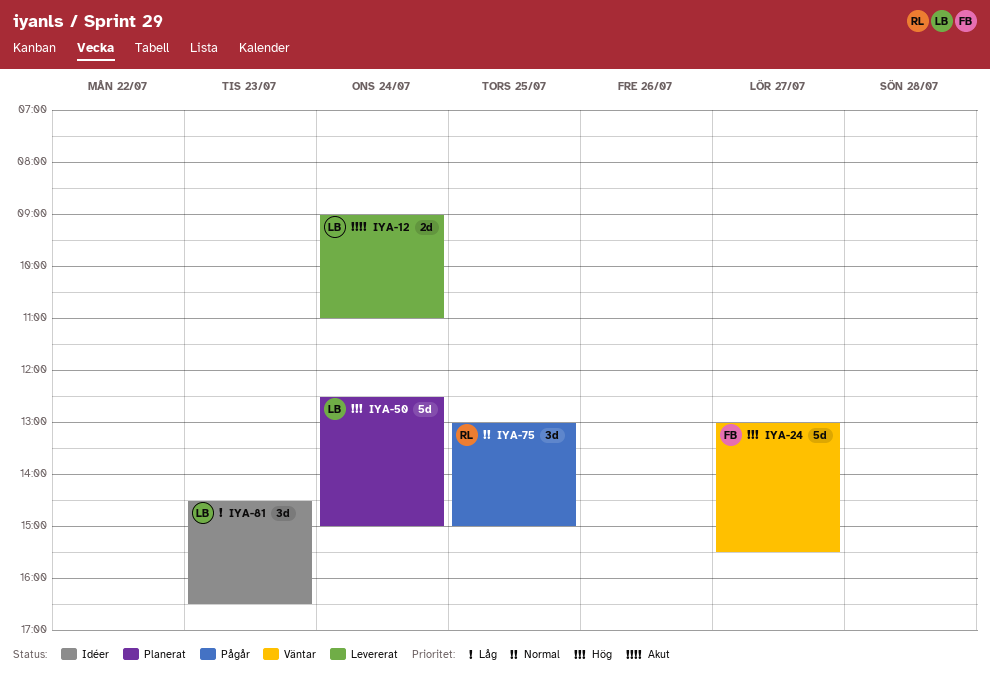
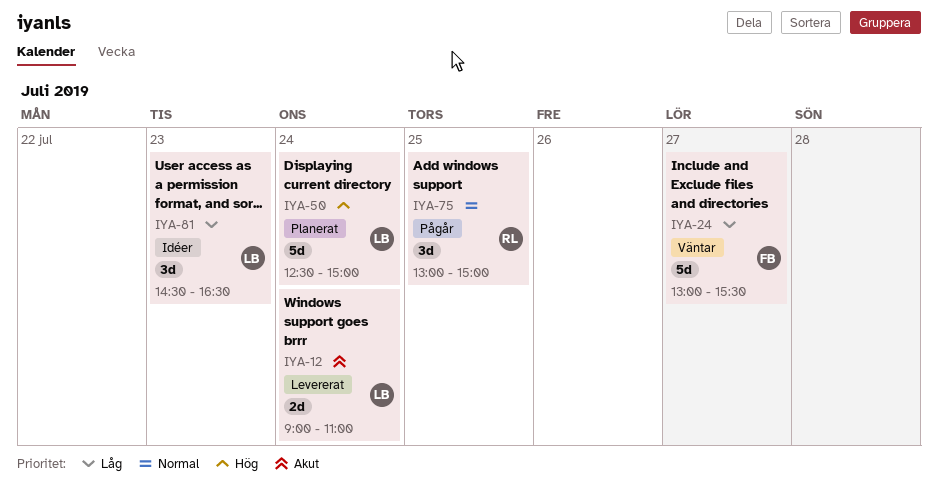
IYA-24, priority: Hög -> Låg

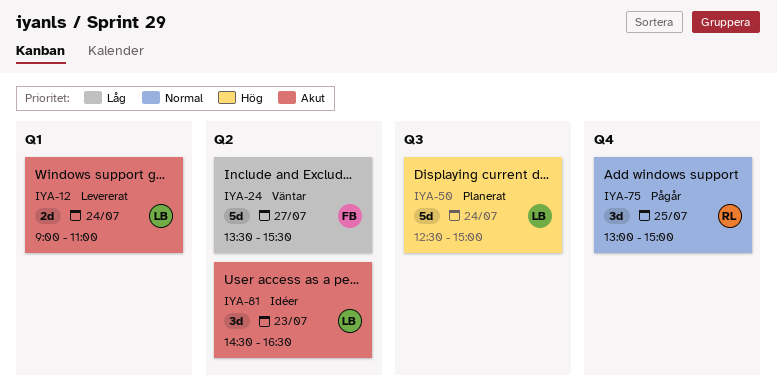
IYA-24, begins: 13:00 -> 13:30
IYA-81, priority: Låg -> Akut

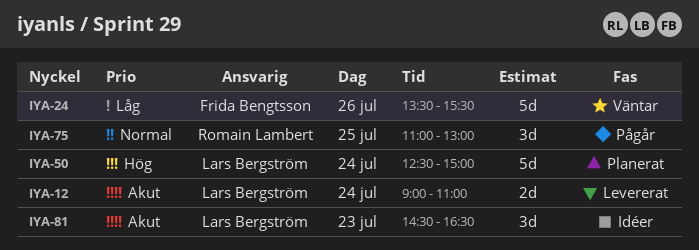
IYA-24, day: Jul 27 -> Jul 26
IYA-75, begins: 13:00 -> 11:00
IYA-75, ends: 15:00 -> 13:00

